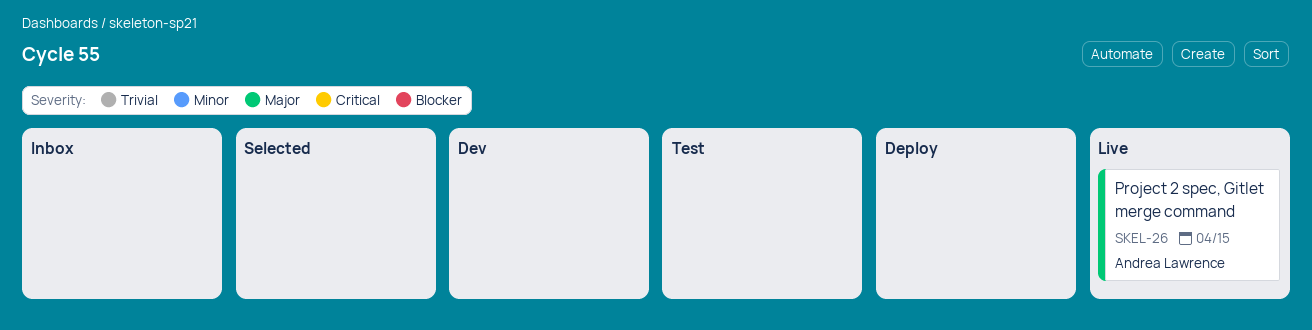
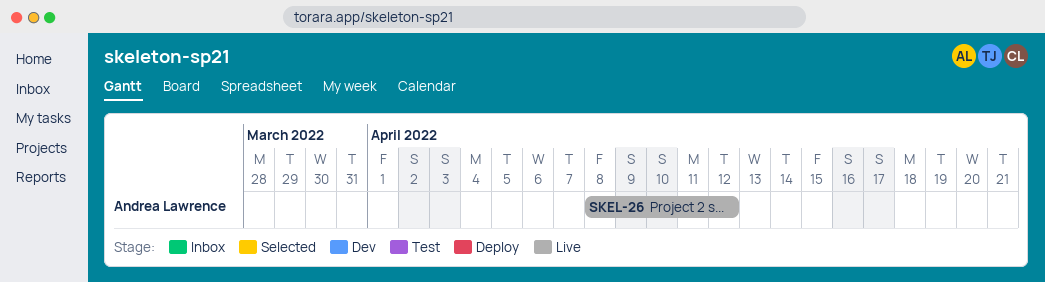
SKEL-26, due: Apr 15 -> Apr 12

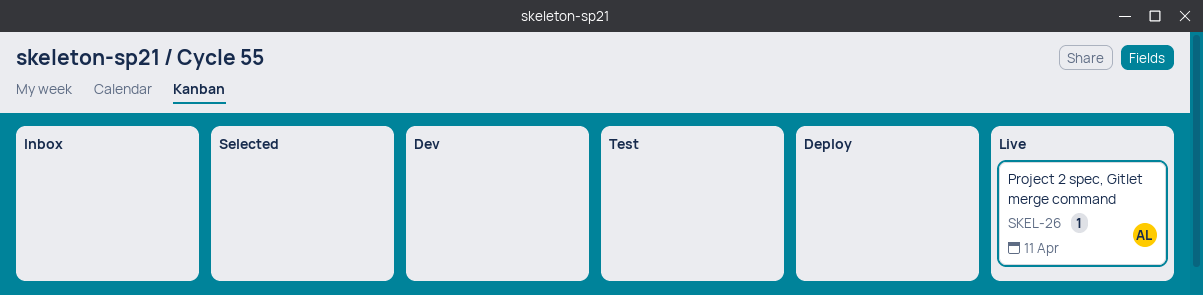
SKEL-26, due: Apr 12 -> Apr 11

